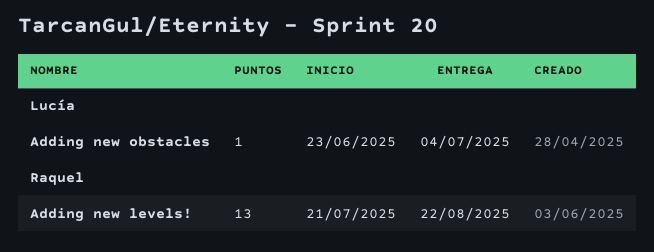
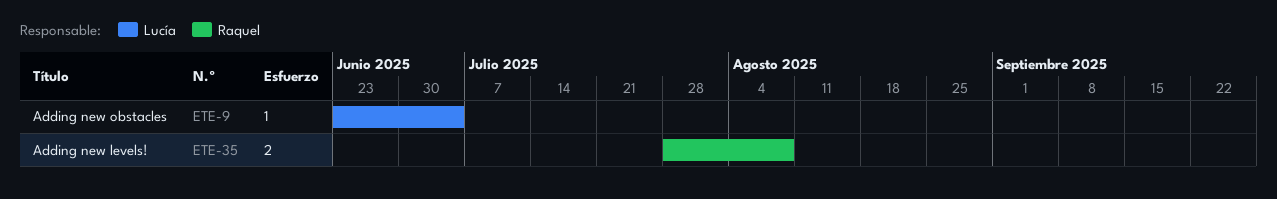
Adding new levels!, estimate: 13 -> 2
Adding new levels!, start: Jul 21 -> Jul 28
Adding new levels!, due: Aug 22 -> Aug 8

